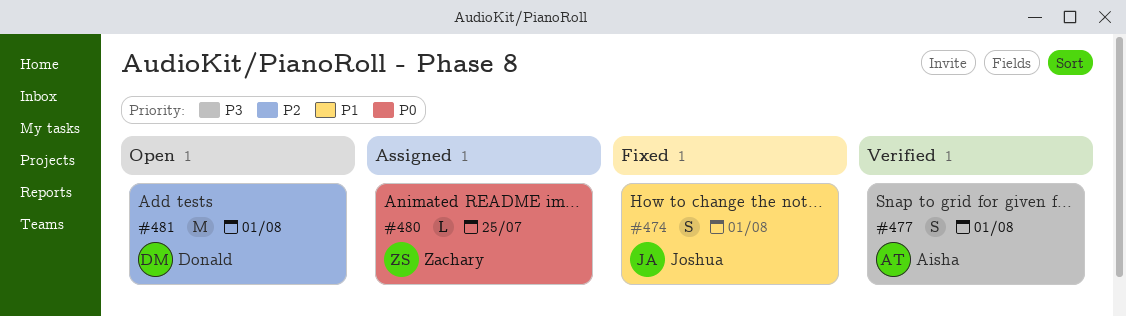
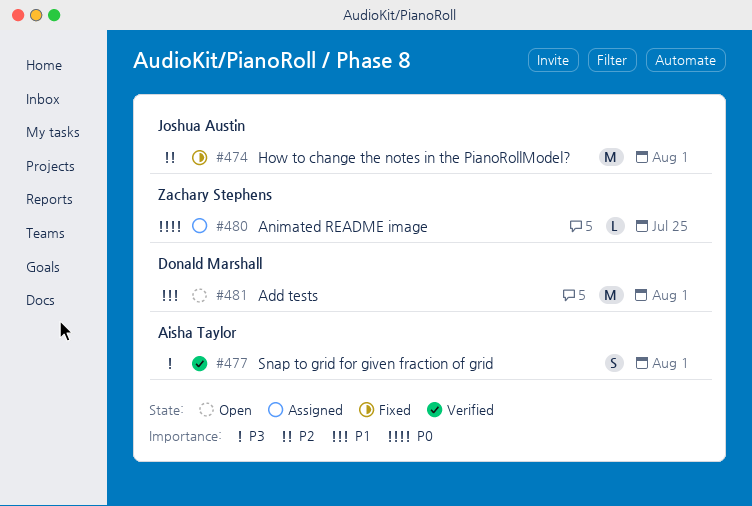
#474, priority: P1 -> P2
#474, estimate: S -> M
#481, priority: P2 -> P1

